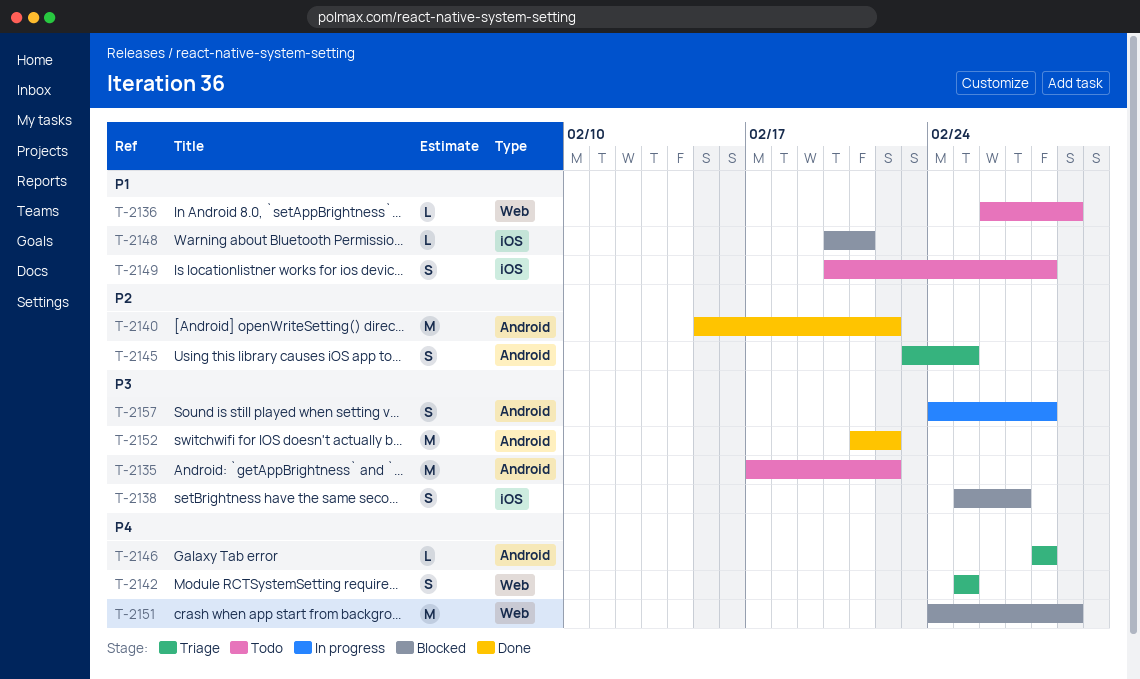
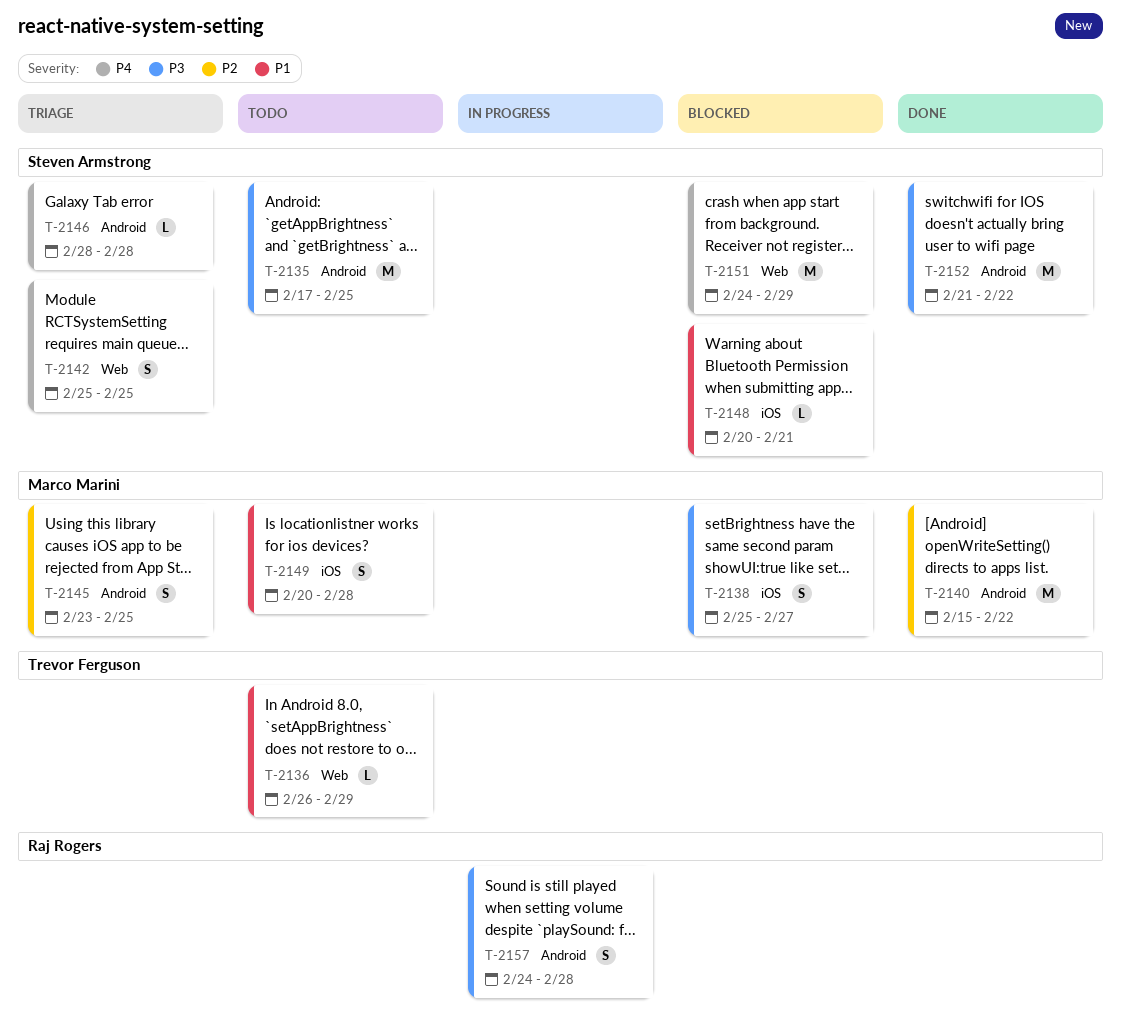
T-2135, due: Feb 22 -> Feb 25

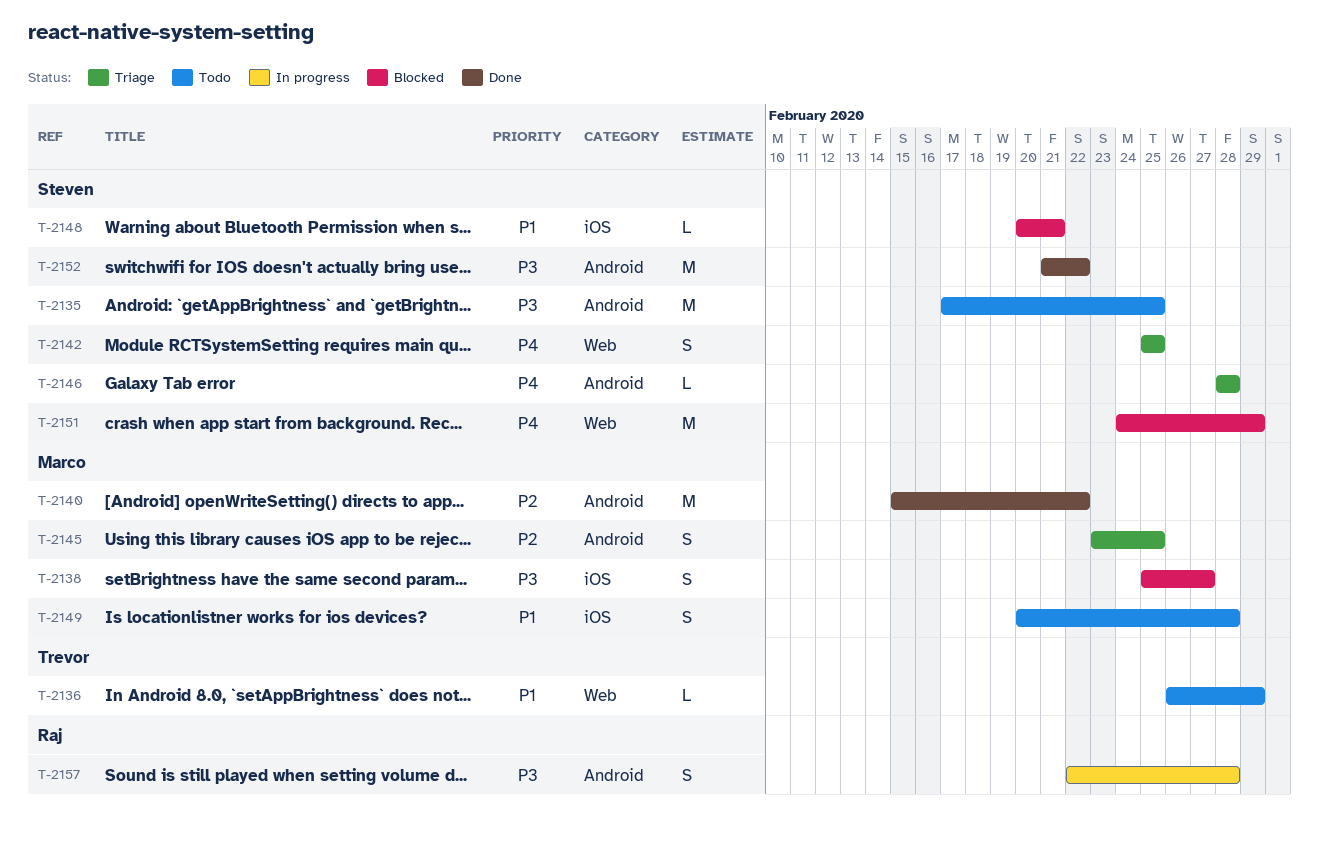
T-2157, start: Feb 24 -> Feb 22

